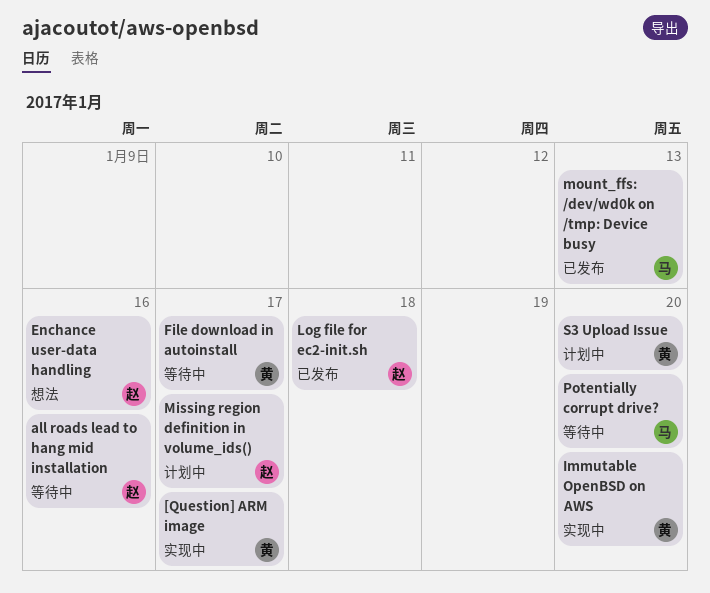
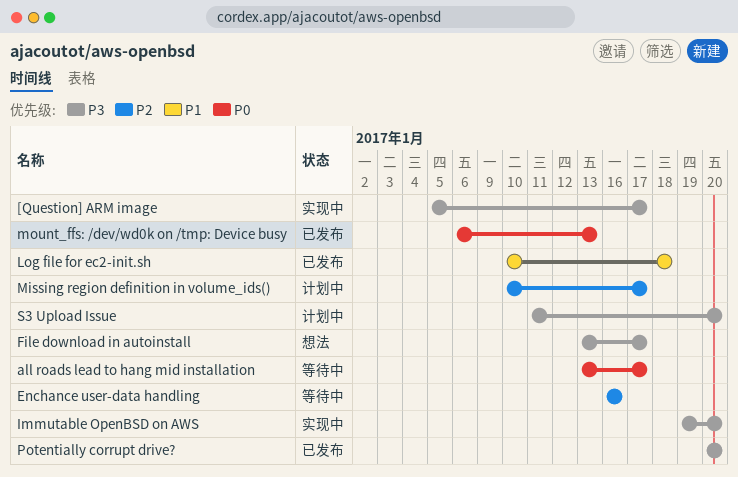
all roads lead to hang mid installation, due: Jan 16 -> Jan 17
Enchance user-data handling, status: 想法 -> 等待中
File download in autoinstall, status: 等待中 -> 想法
Potentially corrupt drive?, status: 等待中 -> 已发布

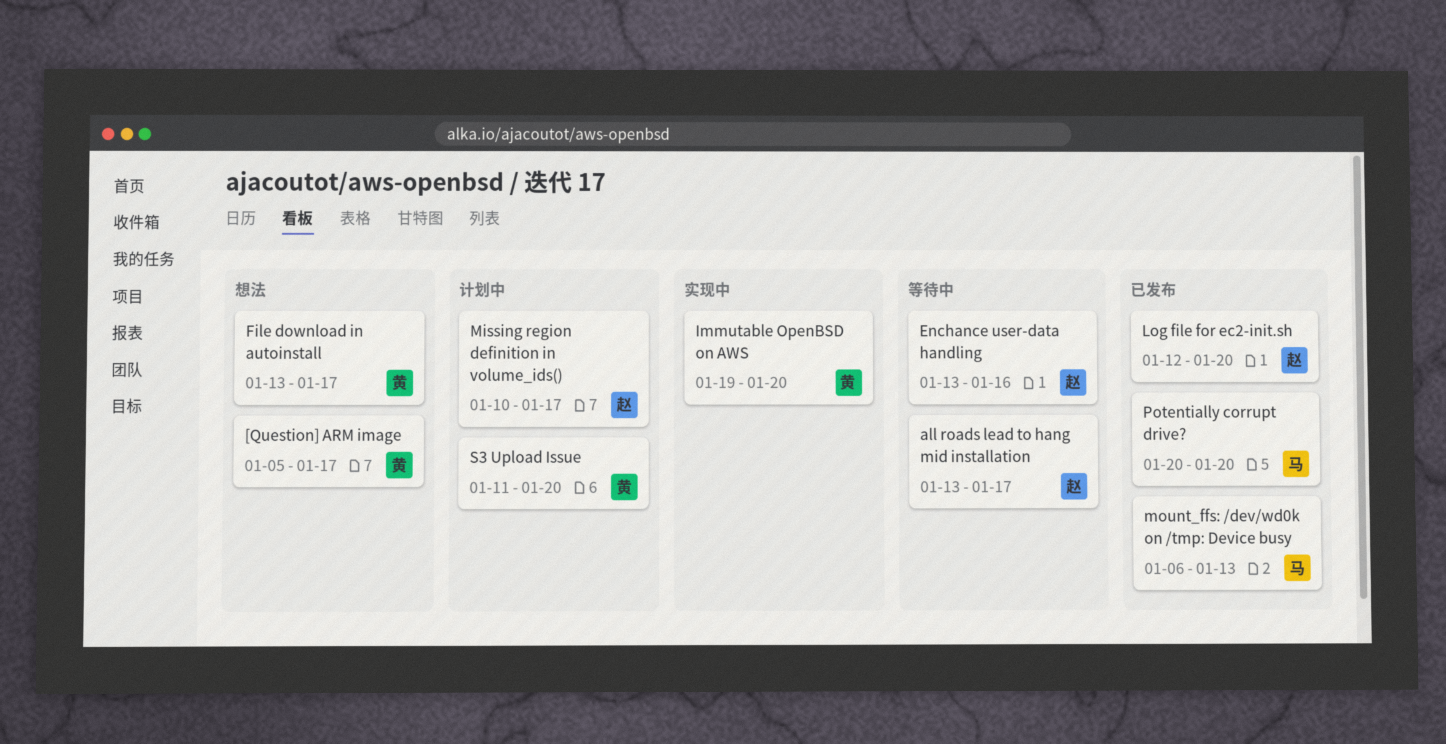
[Question] ARM image, status: 实现中 -> 想法
Enchance user-data handling, start: Jan 16 -> Jan 13
Log file for ec2-init.sh, start: Jan 10 -> Jan 12
Log file for ec2-init.sh, due: Jan 18 -> Jan 20

